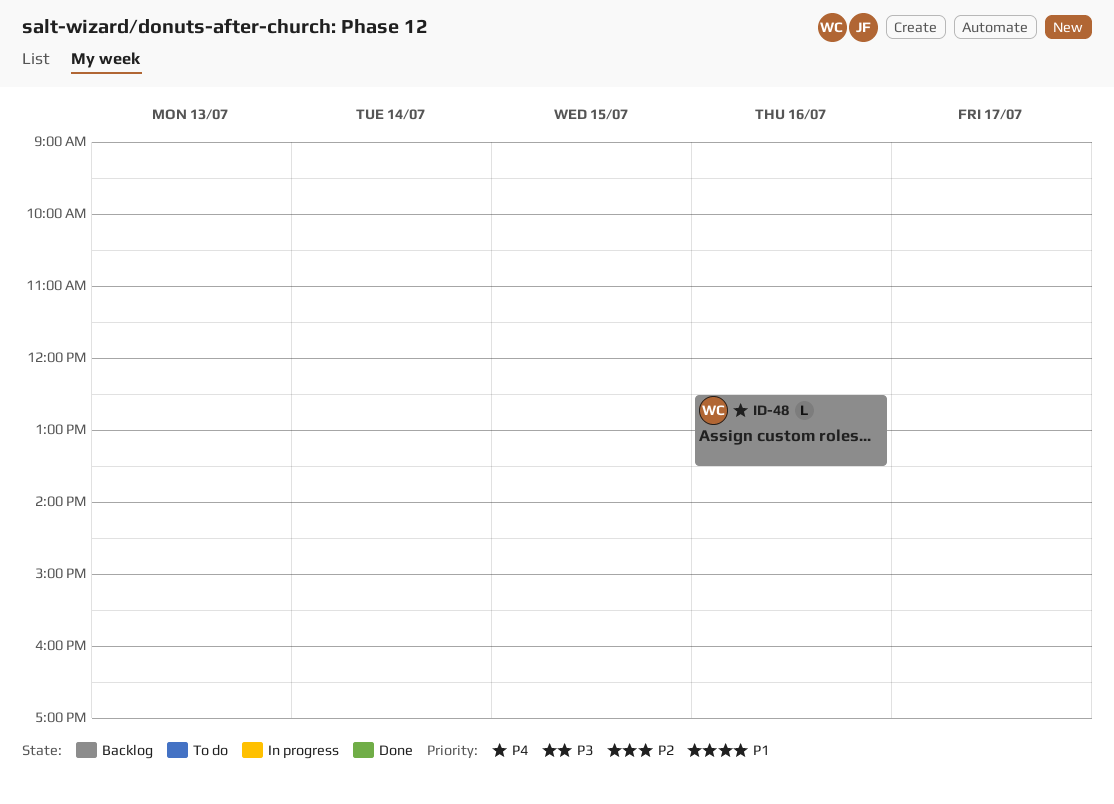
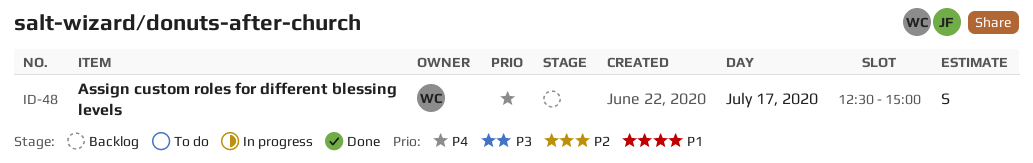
ID-48, estimate: L -> S
ID-48, day: Jul 16 -> Jul 17
ID-48, ends: 13:30 -> 15:00

